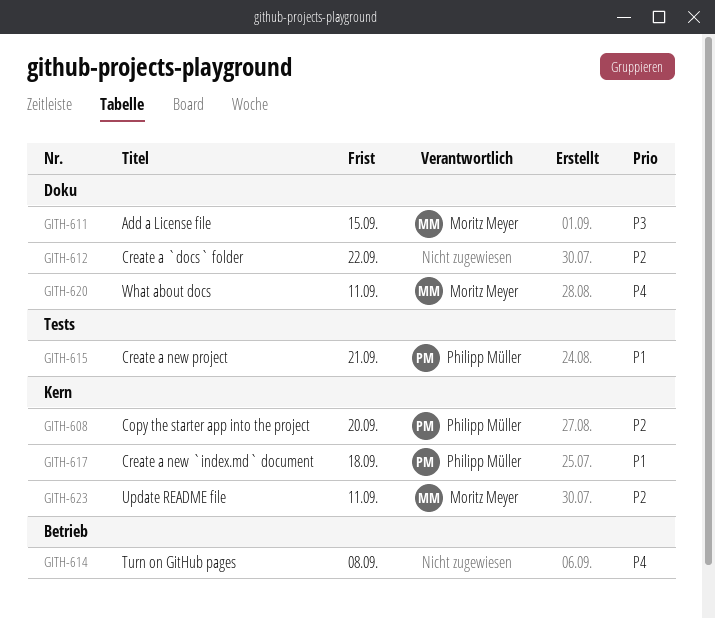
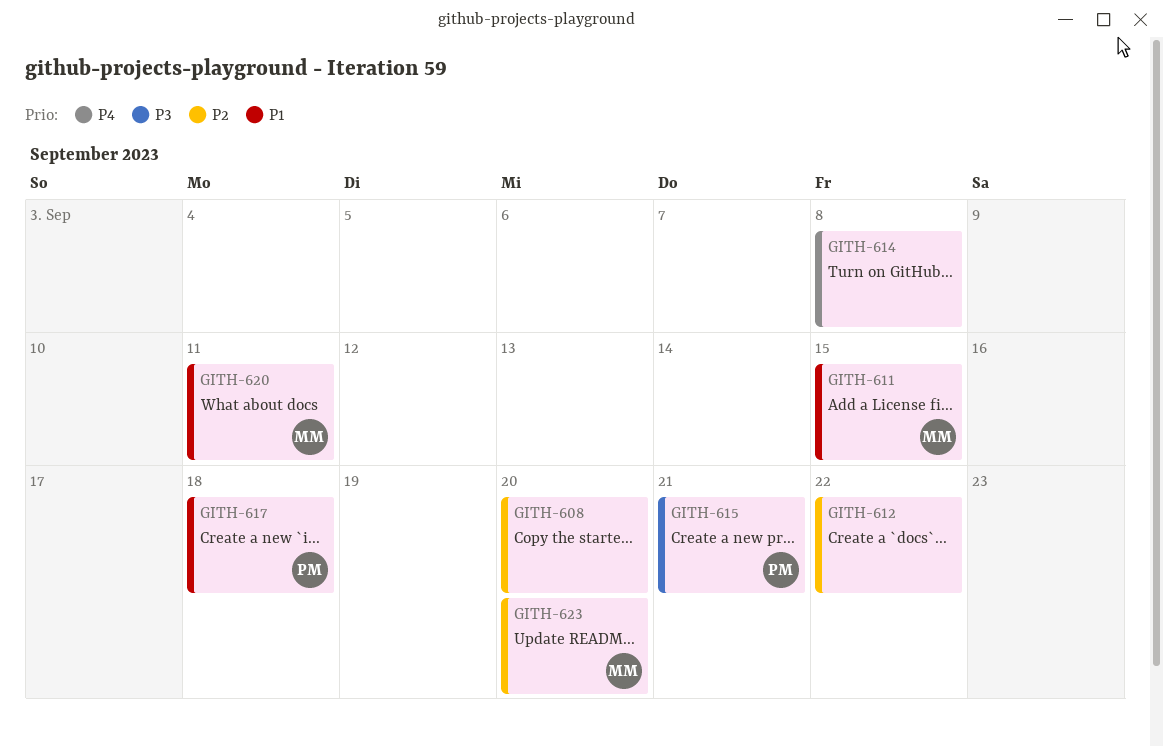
GITH-608, owner: Philipp Müller -> none
GITH-611, priority: P3 -> P1
GITH-615, priority: P1 -> P3
GITH-620, priority: P4 -> P1
GITH-623, due: Sep 11 -> Sep 20

